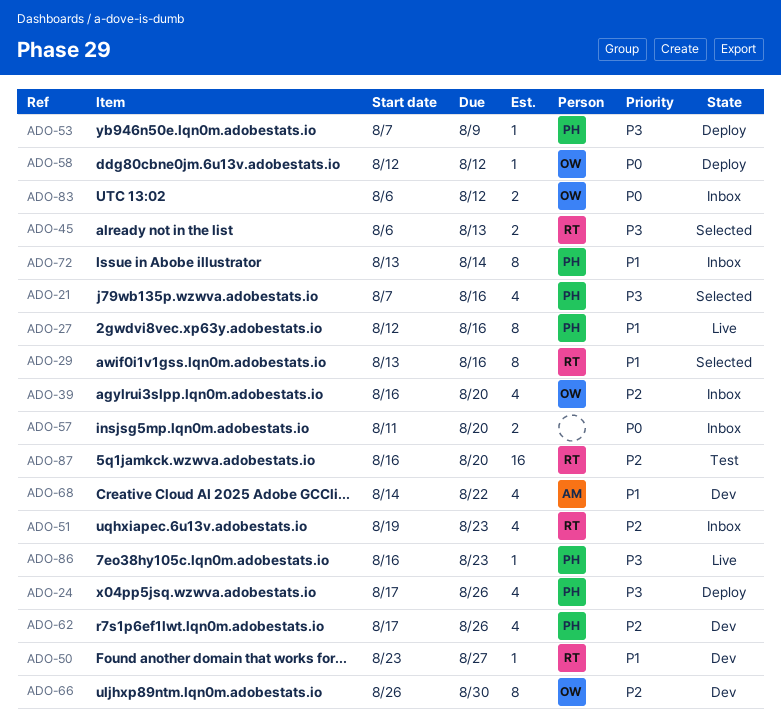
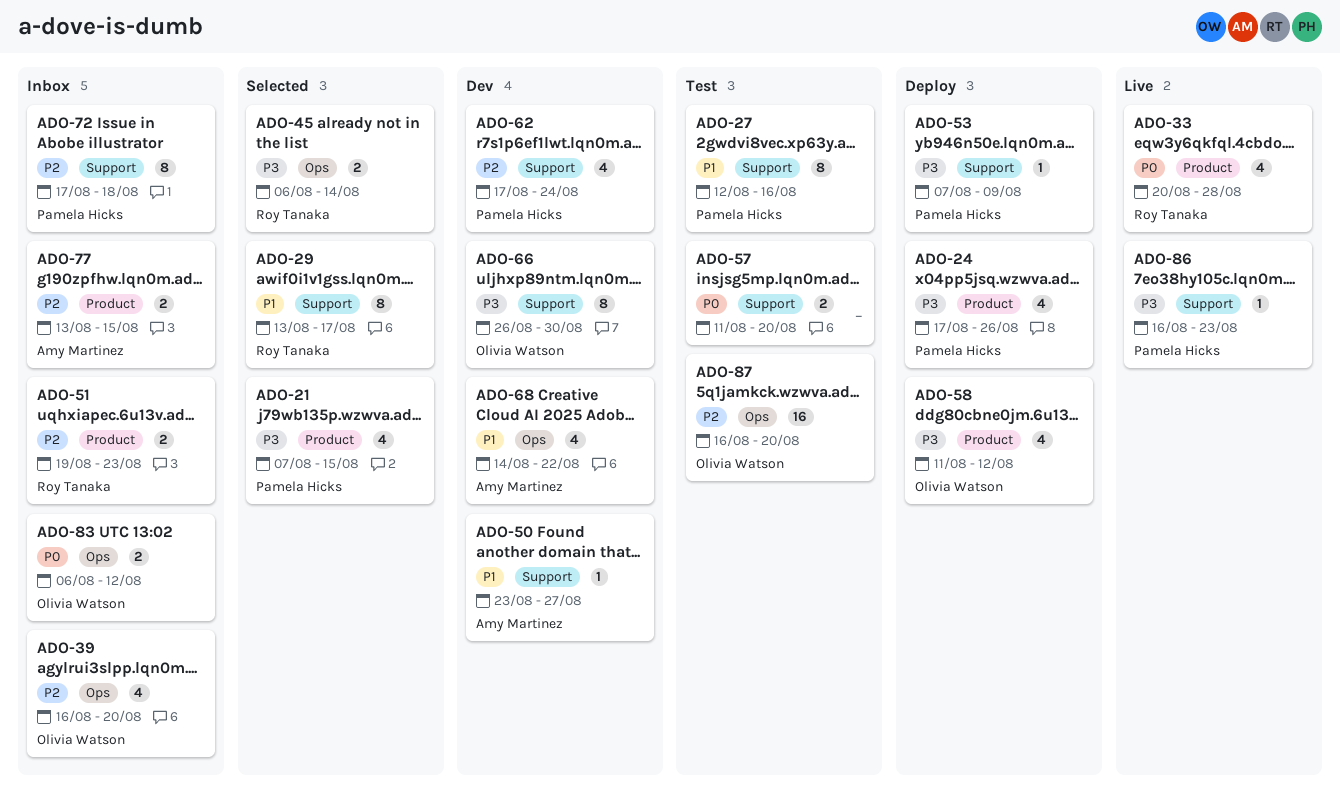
ADO-21, due: Aug 16 -> Aug 15
ADO-27, status: Live -> Test
ADO-29, due: Aug 16 -> Aug 17
ADO-33: none -> present
ADO-45, due: Aug 13 -> Aug 14
ADO-50, owner: Roy Tanaka -> Amy Martinez
ADO-51, estimate: 4 -> 2
ADO-57, status: Inbox -> Test
ADO-58, priority: P0 -> P3
ADO-58, estimate: 1 -> 4
ADO-58, start: Aug 12 -> Aug 11
ADO-62, due: Aug 26 -> Aug 24
ADO-66, priority: P2 -> P3
ADO-72, priority: P1 -> P2
ADO-72, start: Aug 13 -> Aug 17
ADO-72, due: Aug 14 -> Aug 18
ADO-77: none -> present
ADO-87, owner: Roy Tanaka -> Olivia Watson

